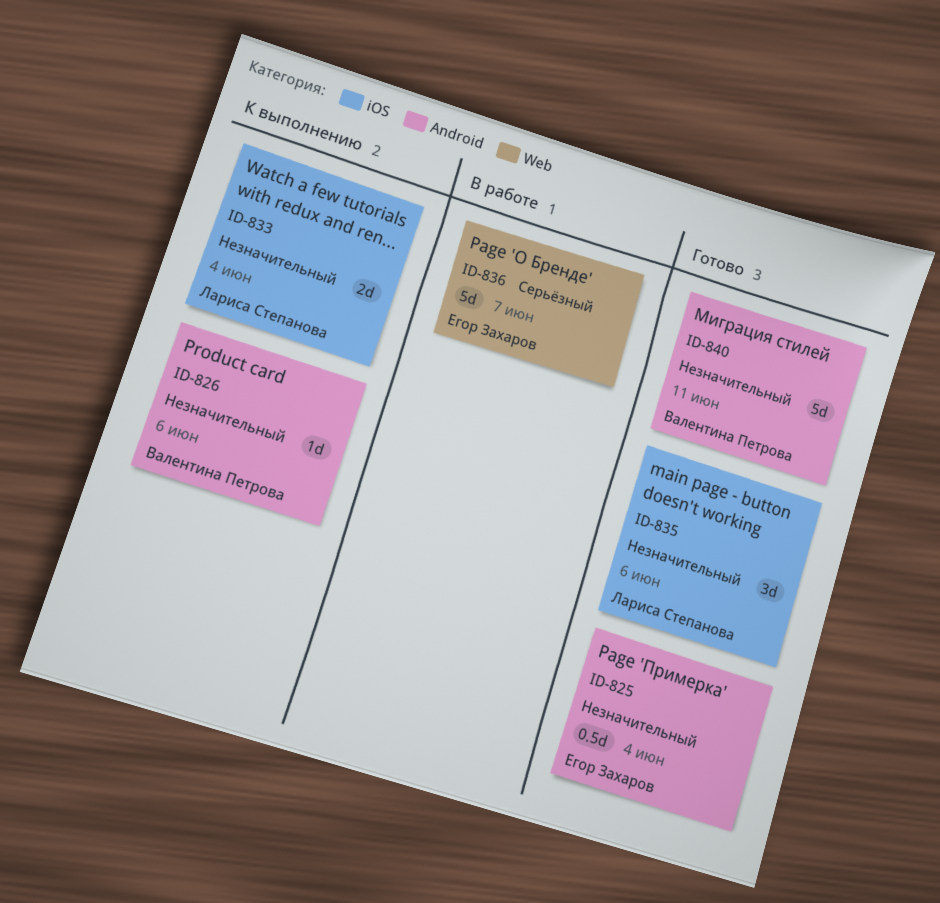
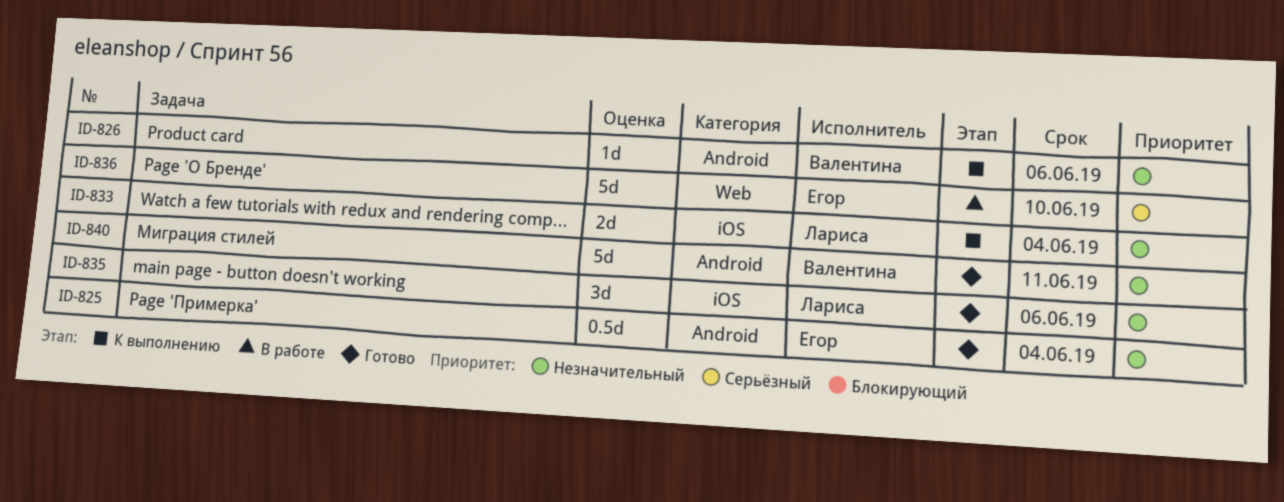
ID-836, due: Jun 7 -> Jun 10

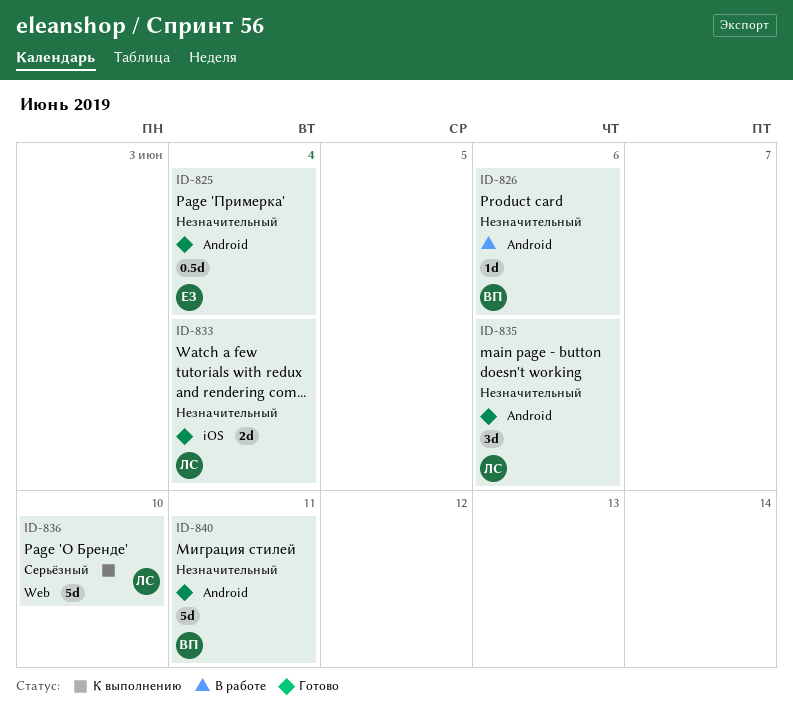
ID-826, status: К выполнению -> В работе
ID-833, status: К выполнению -> Готово
ID-835, label: iOS -> Android
ID-836, status: В работе -> К выполнению
ID-836, owner: Егор -> Лариса

